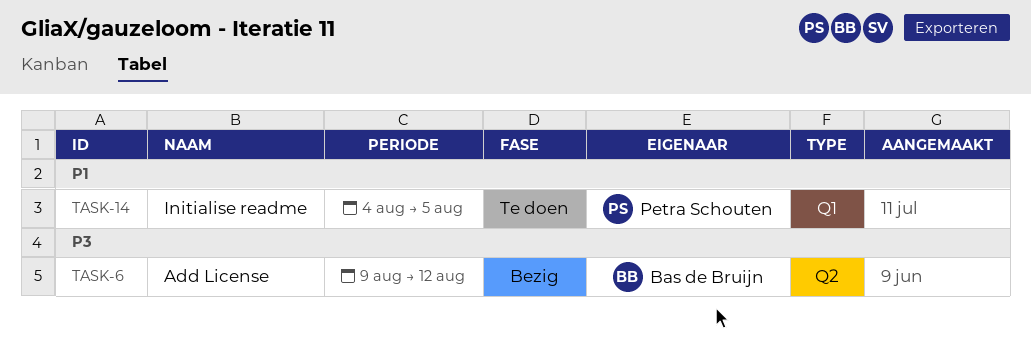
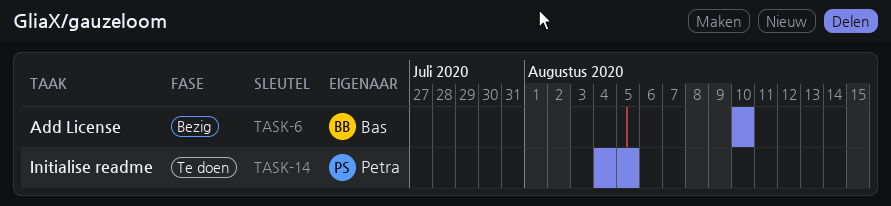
TASK-6, start: Aug 9 -> Aug 10
TASK-6, due: Aug 12 -> Aug 10

